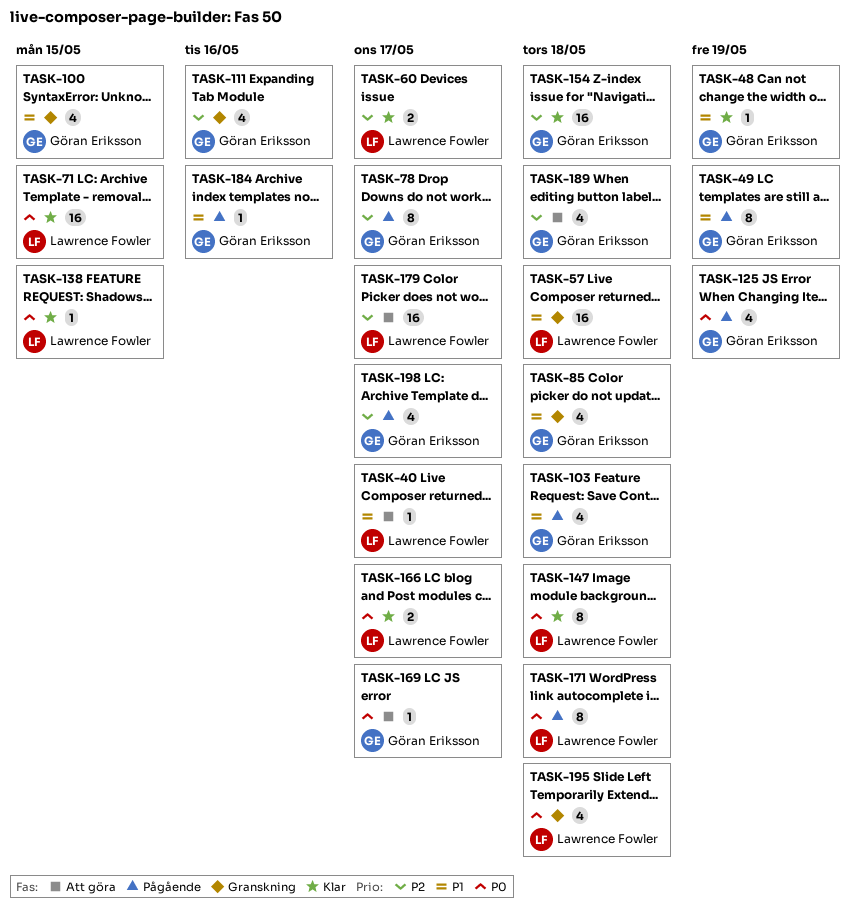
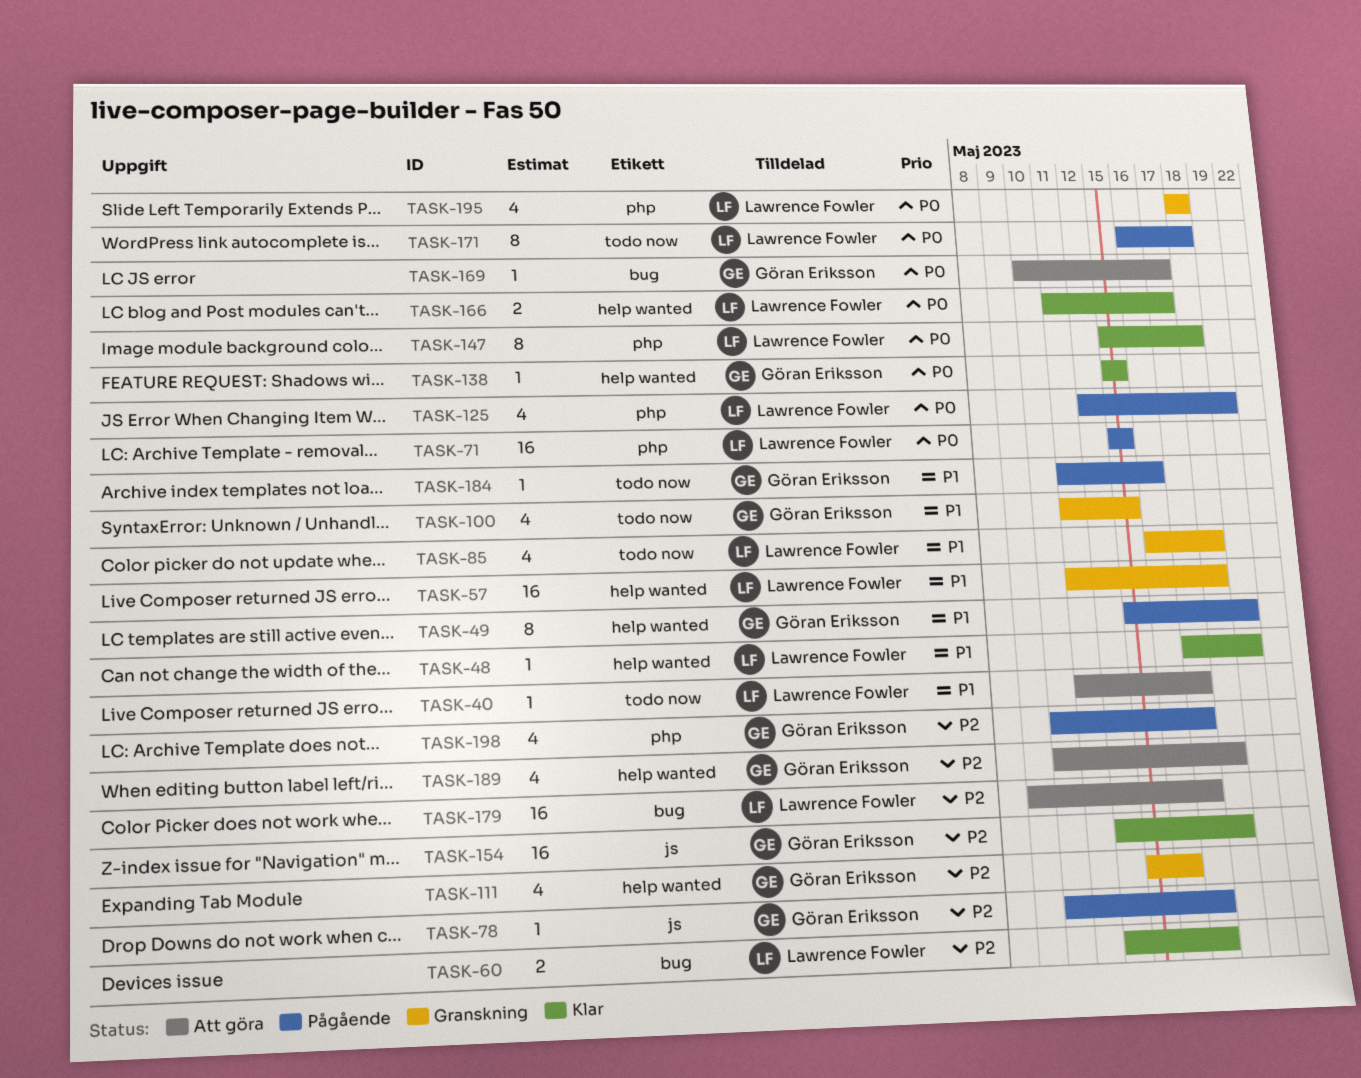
TASK-48, owner: Göran Eriksson -> Lawrence Fowler
TASK-71, status: Klar -> Pågående
TASK-78, estimate: 8 -> 1
TASK-85, owner: Göran Eriksson -> Lawrence Fowler
TASK-103: present -> none
TASK-125, owner: Göran Eriksson -> Lawrence Fowler
TASK-138, owner: Lawrence Fowler -> Göran Eriksson

